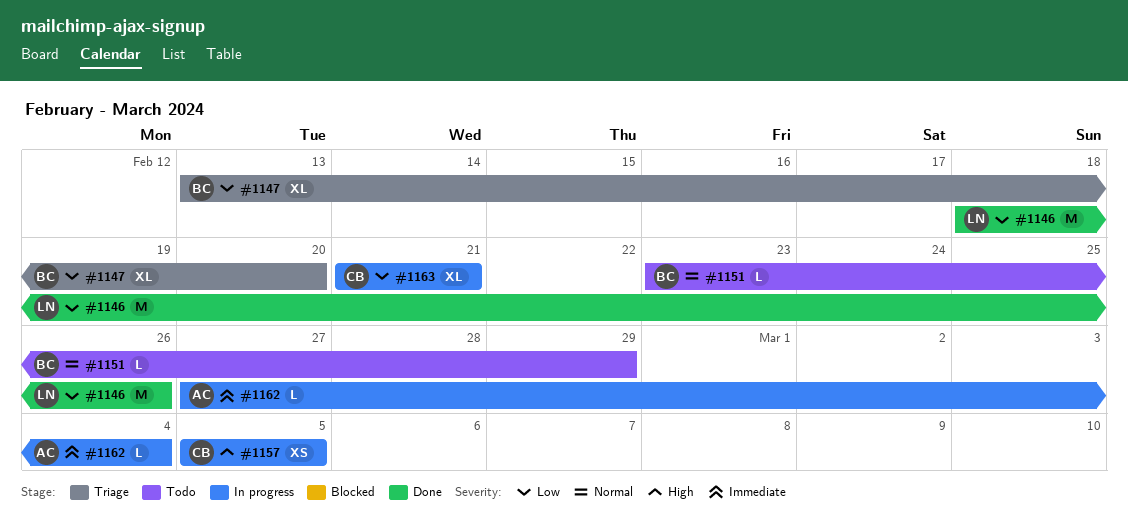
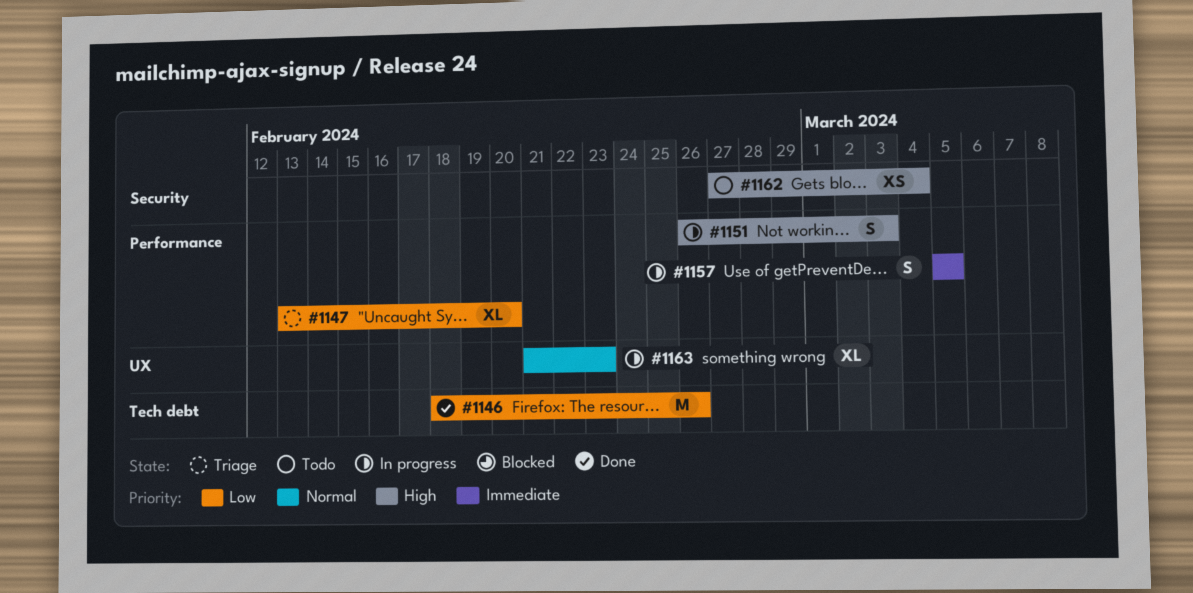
#1151, status: Todo -> In progress
#1151, priority: Normal -> High
#1151, estimate: L -> S
#1151, start: Feb 23 -> Feb 26
#1151, due: Feb 29 -> Mar 3
#1157, priority: High -> Immediate
#1157, estimate: XS -> S
#1162, status: In progress -> Todo
#1162, priority: Immediate -> High
#1162, estimate: L -> XS
#1163, priority: Low -> Normal
#1163, due: Feb 21 -> Feb 23

